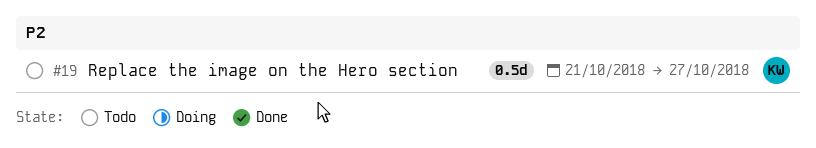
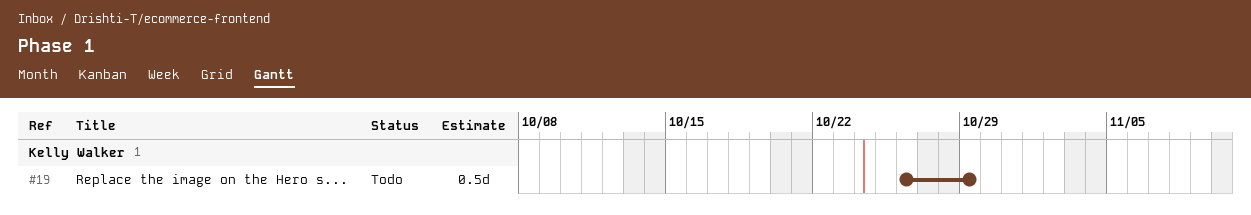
#19, start: Oct 21 -> Oct 26
#19, due: Oct 27 -> Oct 29

